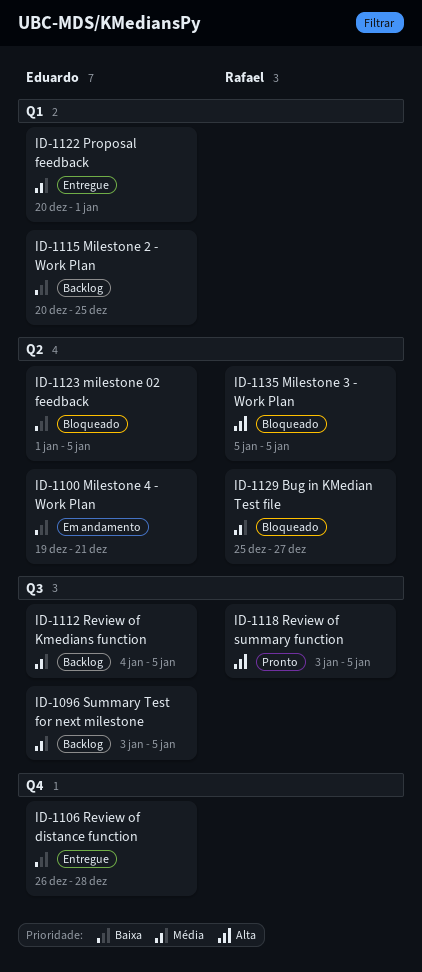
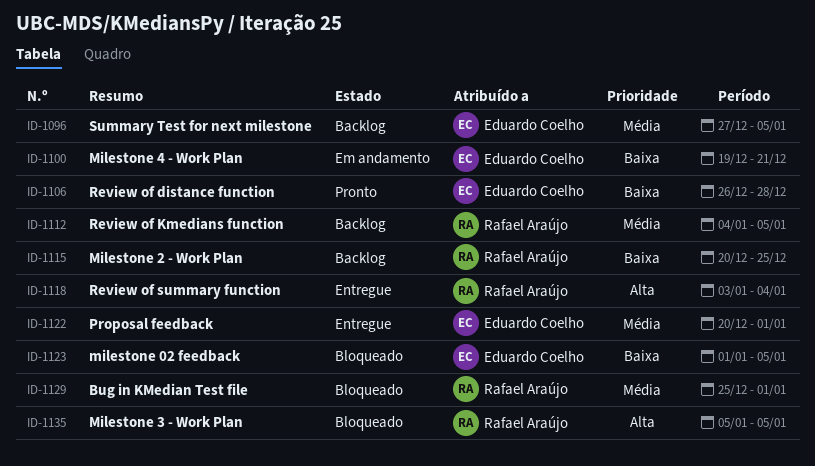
ID-1096, start: Jan 3 -> Dec 27
ID-1106, status: Entregue -> Pronto
ID-1112, owner: Eduardo Coelho -> Rafael Araújo
ID-1115, owner: Eduardo Coelho -> Rafael Araújo
ID-1118, status: Pronto -> Entregue
ID-1118, due: Jan 5 -> Jan 4
ID-1129, due: Dec 27 -> Jan 1

